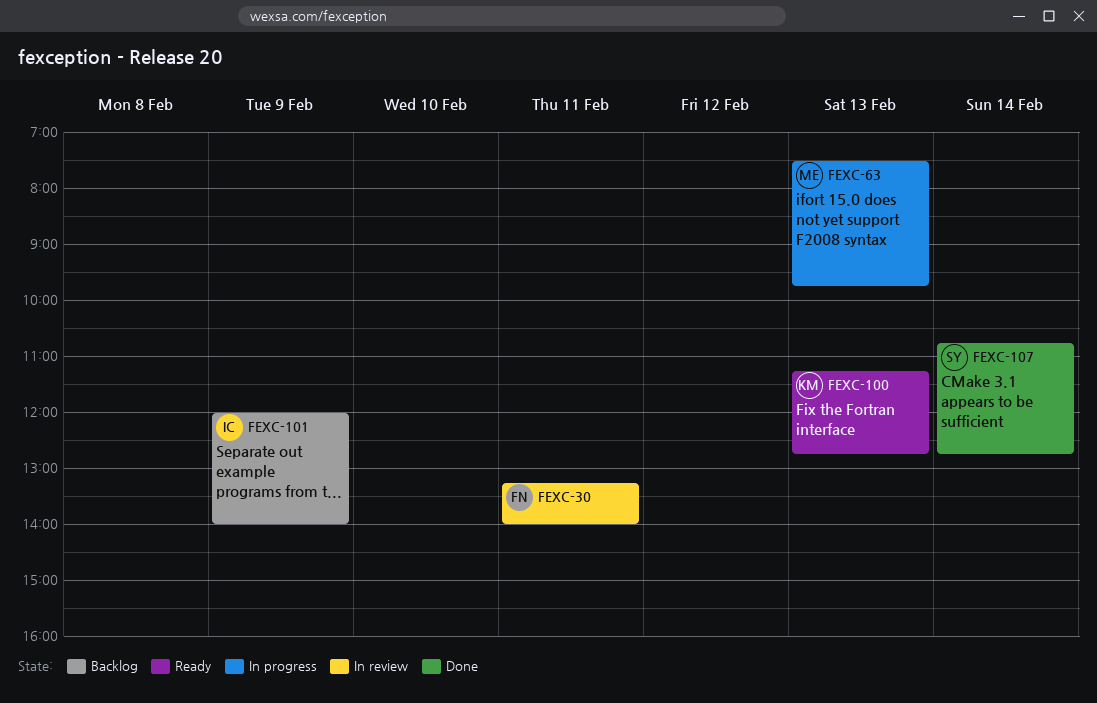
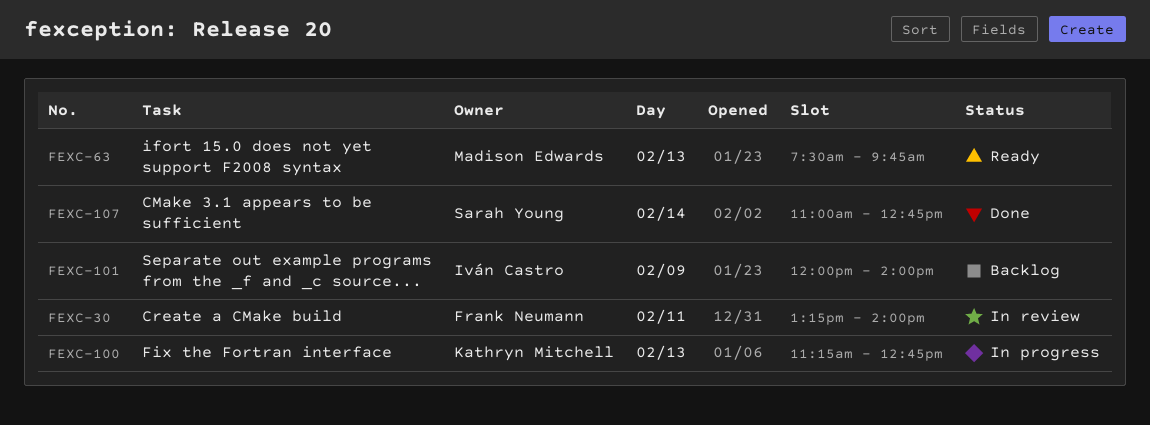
FEXC-63, status: In progress -> Ready
FEXC-100, status: Ready -> In progress
FEXC-107, begins: 10:45 -> 11:00

